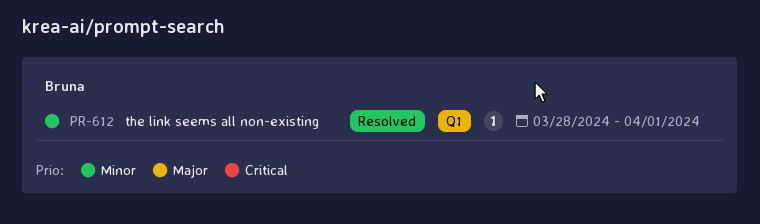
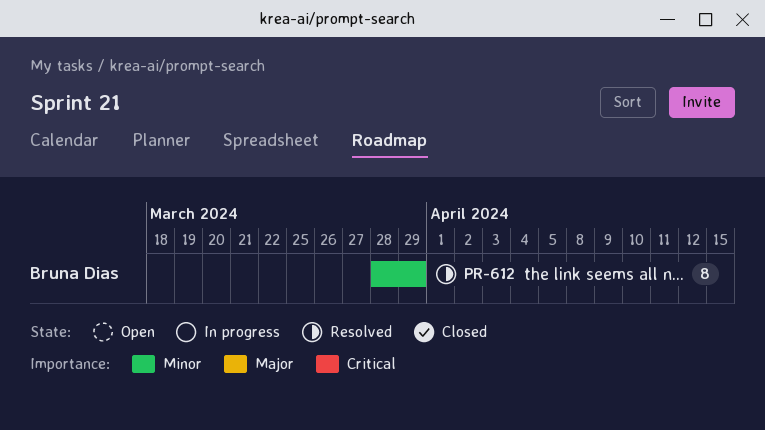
PR-612, estimate: 1 -> 8
PR-612, due: Apr 1 -> Mar 29

